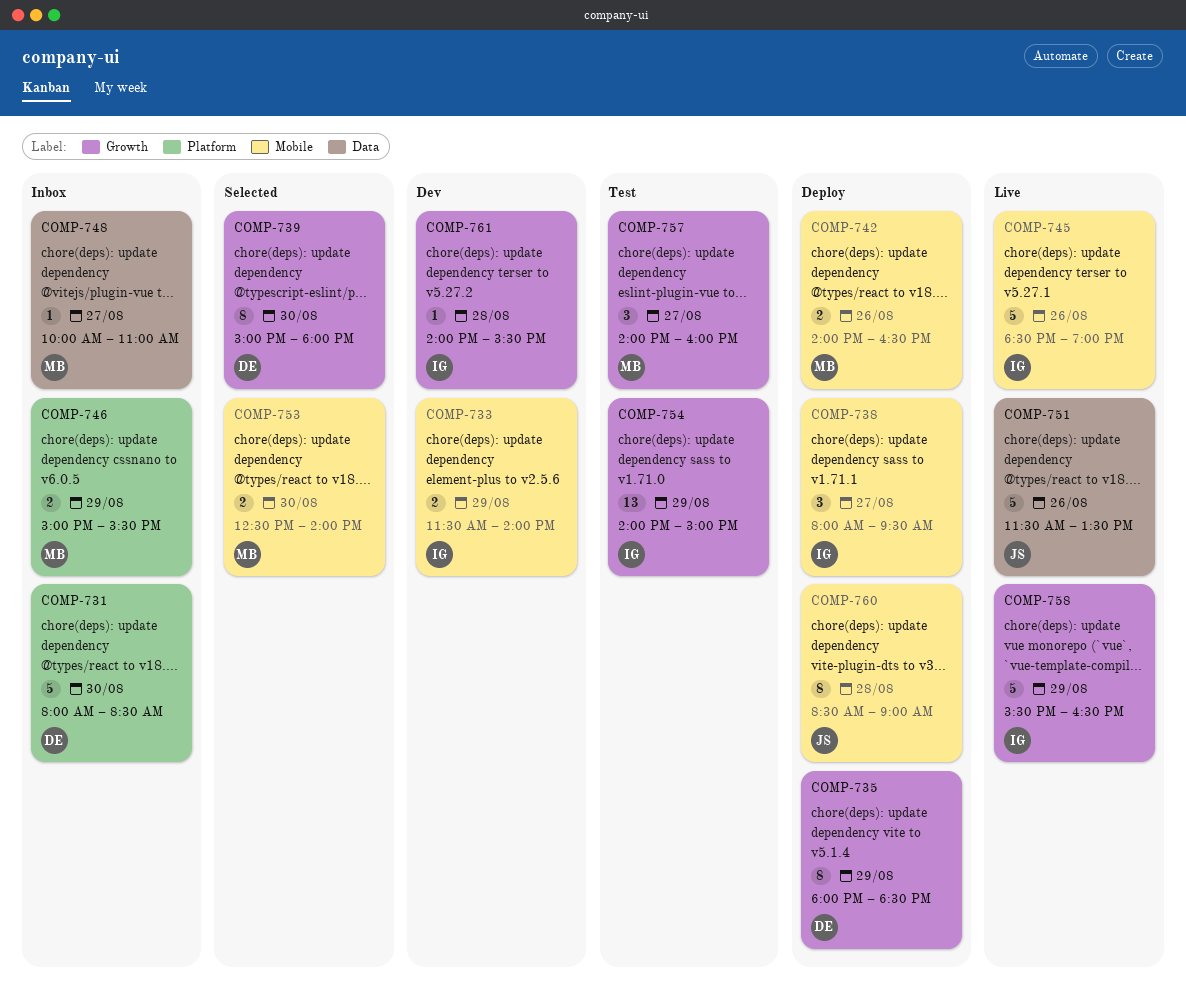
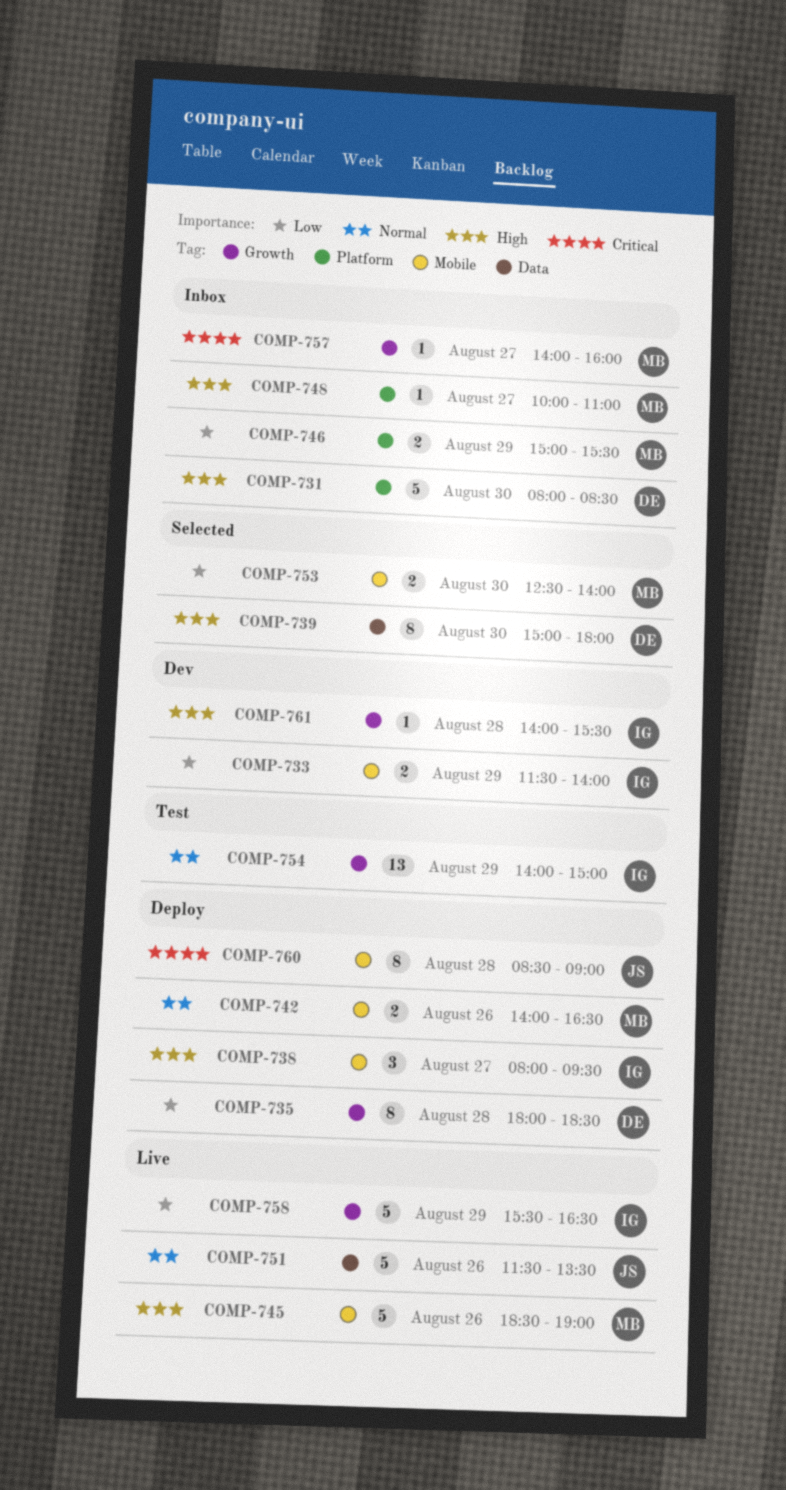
COMP-735, day: Aug 29 -> Aug 28
COMP-739, label: Growth -> Data
COMP-745, owner: IG -> MB
COMP-748, label: Data -> Platform
COMP-757, status: Test -> Inbox
COMP-757, estimate: 3 -> 1

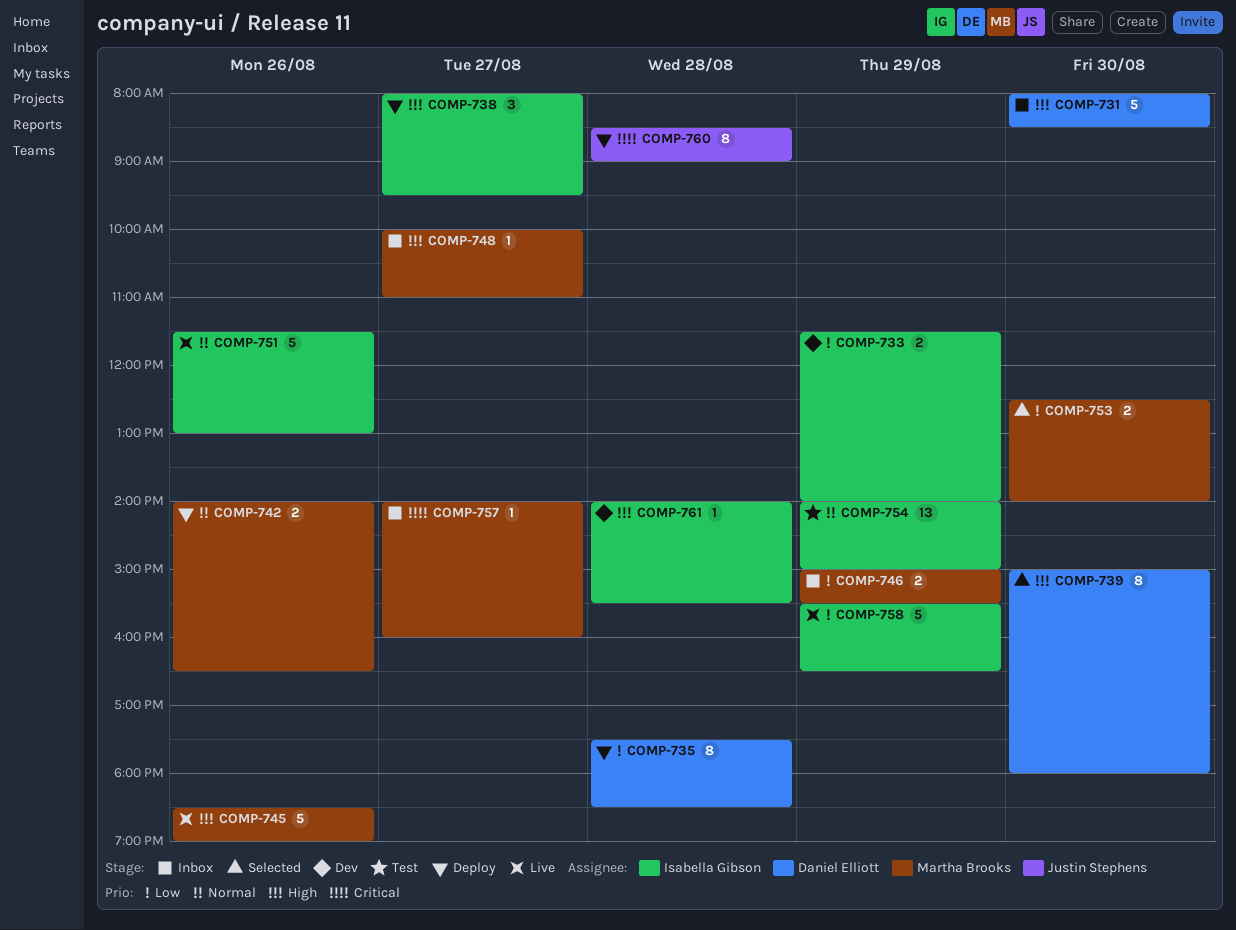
COMP-735, begins: 18:00 -> 17:30
COMP-751, owner: Justin Stephens -> Isabella Gibson
COMP-751, ends: 13:30 -> 13:00

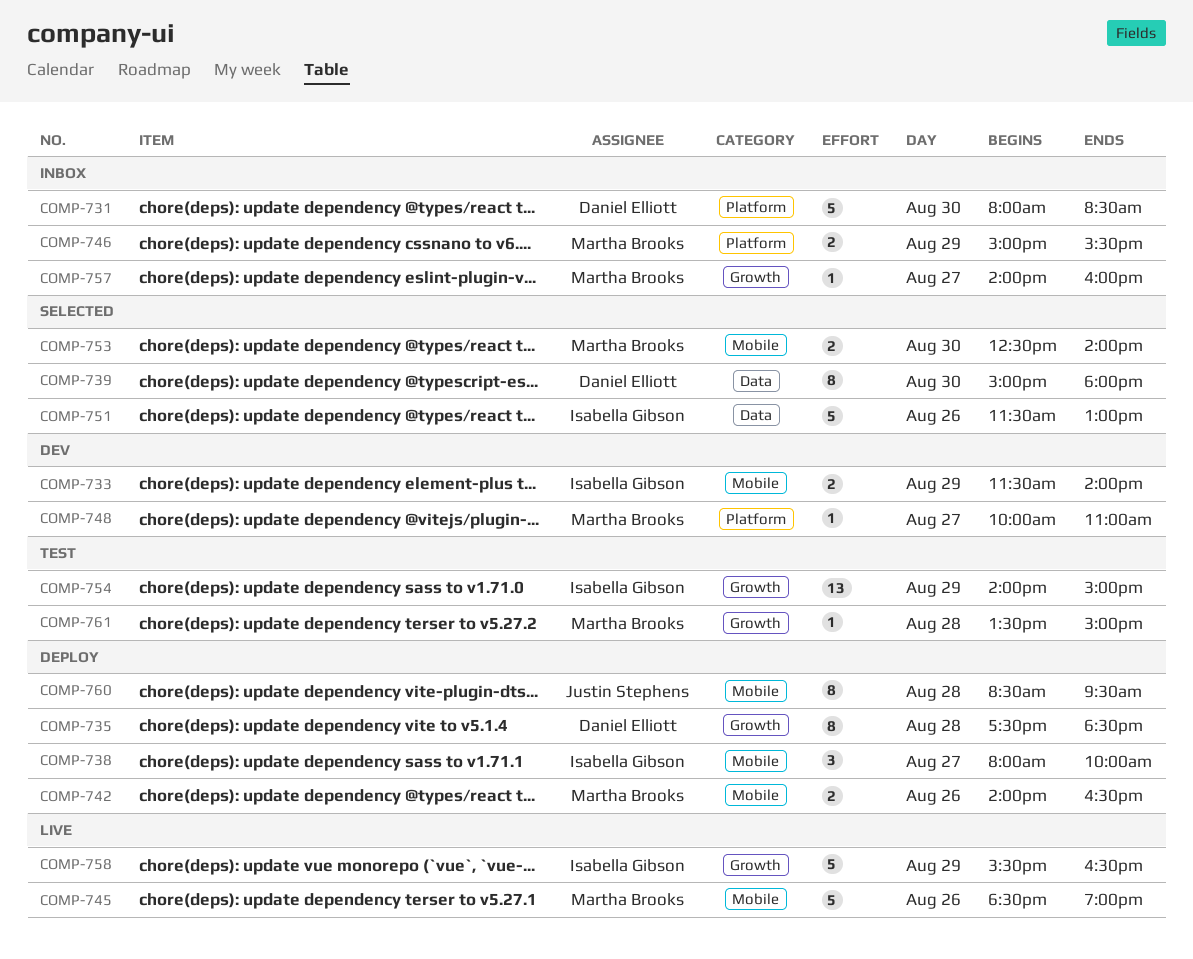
COMP-738, ends: 09:30 -> 10:00
COMP-748, status: Inbox -> Dev
COMP-751, status: Live -> Selected
COMP-760, ends: 09:00 -> 09:30
COMP-761, status: Dev -> Test
COMP-761, owner: Isabella Gibson -> Martha Brooks
COMP-761, begins: 14:00 -> 13:30
COMP-761, ends: 15:30 -> 15:00

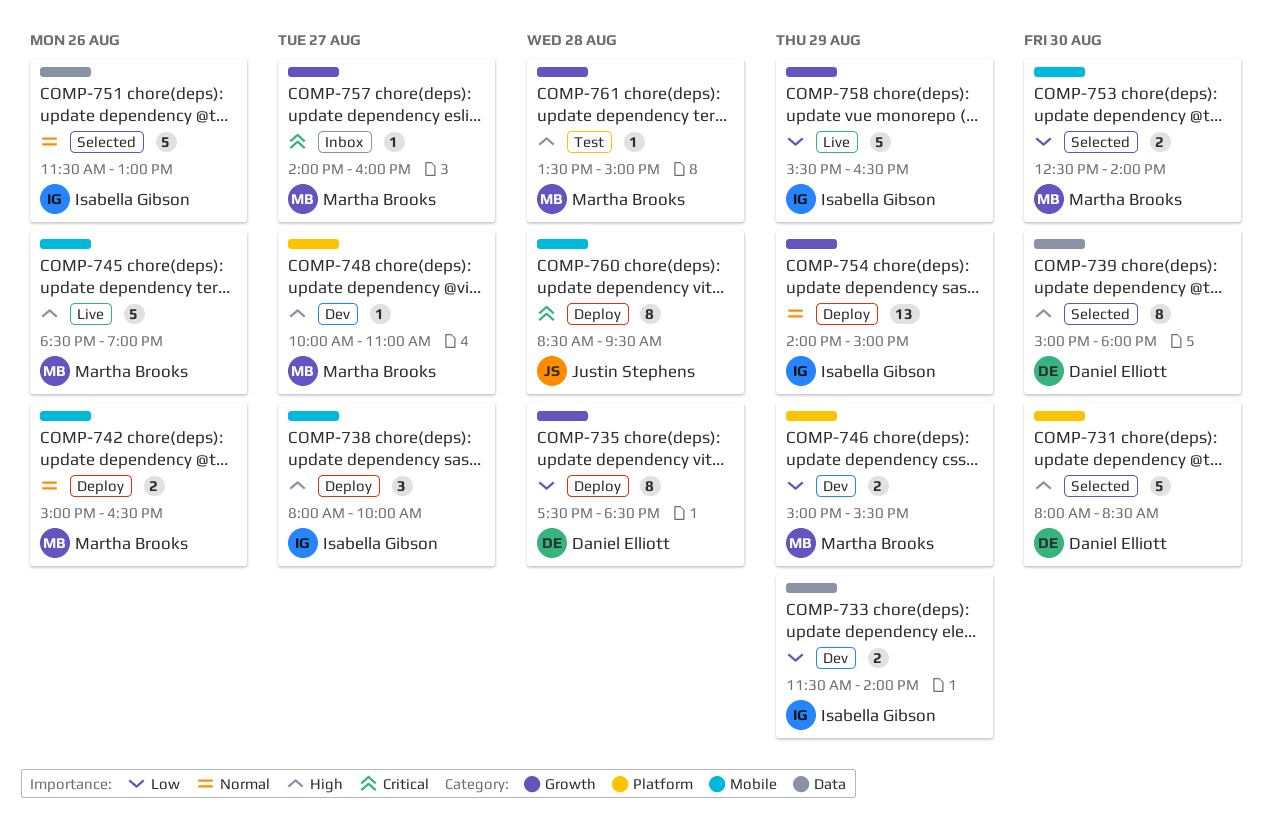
COMP-731, status: Inbox -> Selected
COMP-733, label: Mobile -> Data
COMP-742, begins: 14:00 -> 15:00
COMP-746, status: Inbox -> Dev
COMP-754, status: Test -> Deploy

